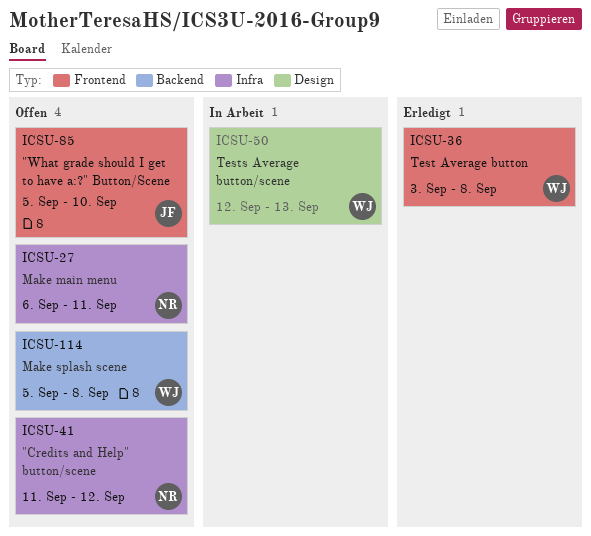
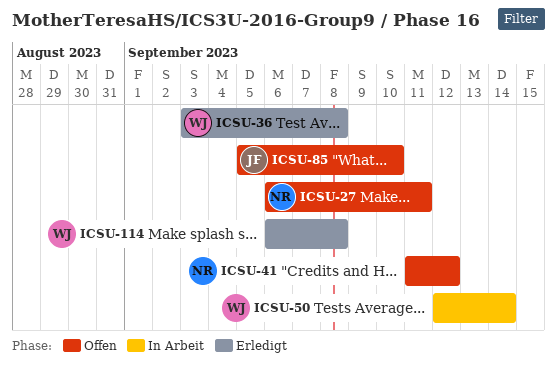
ICSU-50, due: Sep 13 -> Sep 14
ICSU-114, status: Offen -> Erledigt
ICSU-114, start: Sep 5 -> Sep 6

